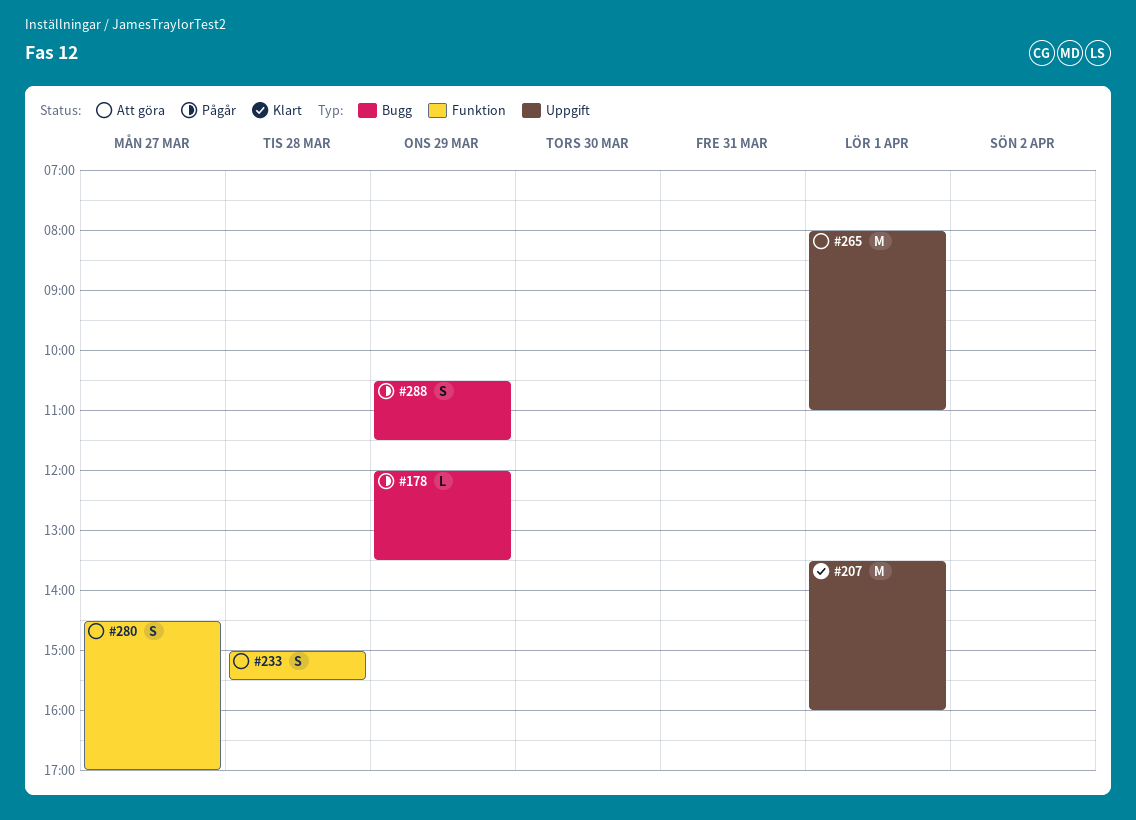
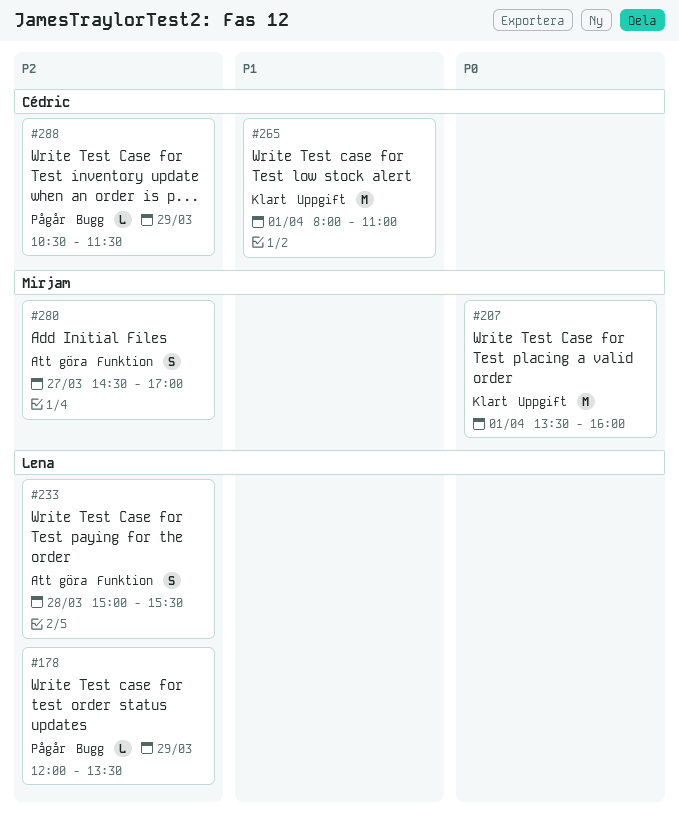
#265, status: Att göra -> Klart
#288, estimate: S -> L

